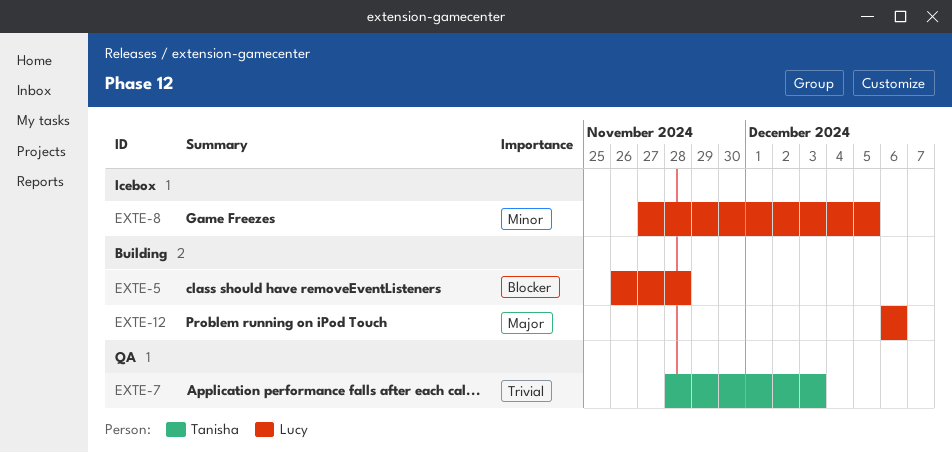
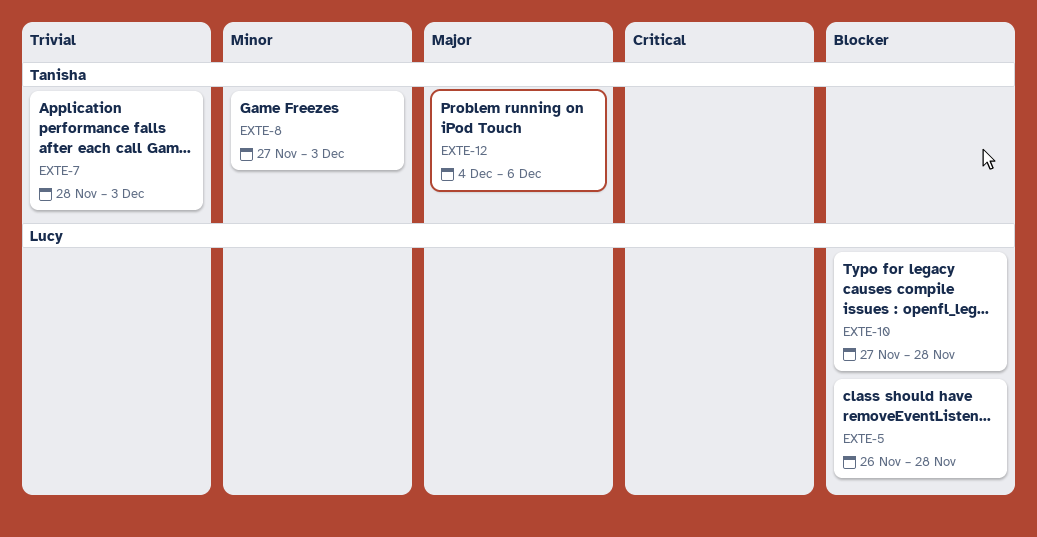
EXTE-8, owner: Lucy -> Tanisha
EXTE-8, due: Dec 5 -> Dec 3
EXTE-10: none -> present
EXTE-12, owner: Lucy -> Tanisha
EXTE-12, start: Dec 6 -> Dec 4

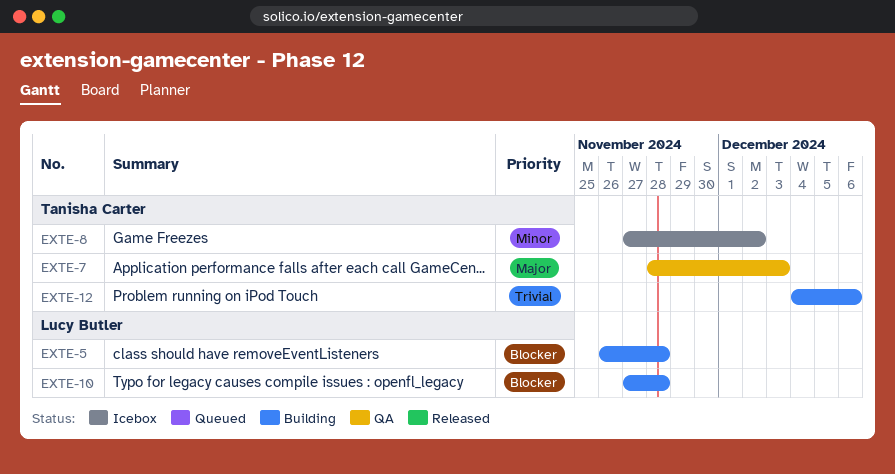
EXTE-7, priority: Trivial -> Major
EXTE-8, due: Dec 3 -> Dec 2
EXTE-12, priority: Major -> Trivial

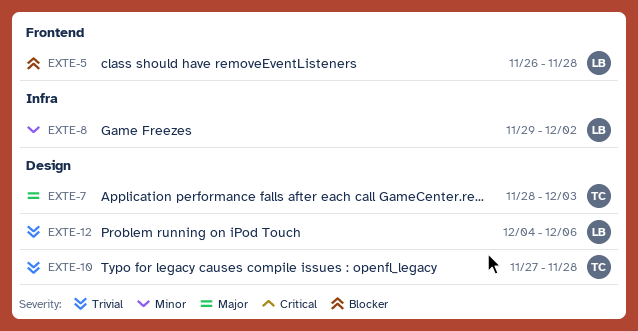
EXTE-8, owner: Tanisha Carter -> Lucy Butler
EXTE-8, start: Nov 27 -> Nov 29
EXTE-10, owner: Lucy Butler -> Tanisha Carter
EXTE-10, priority: Blocker -> Trivial
EXTE-12, owner: Tanisha Carter -> Lucy Butler

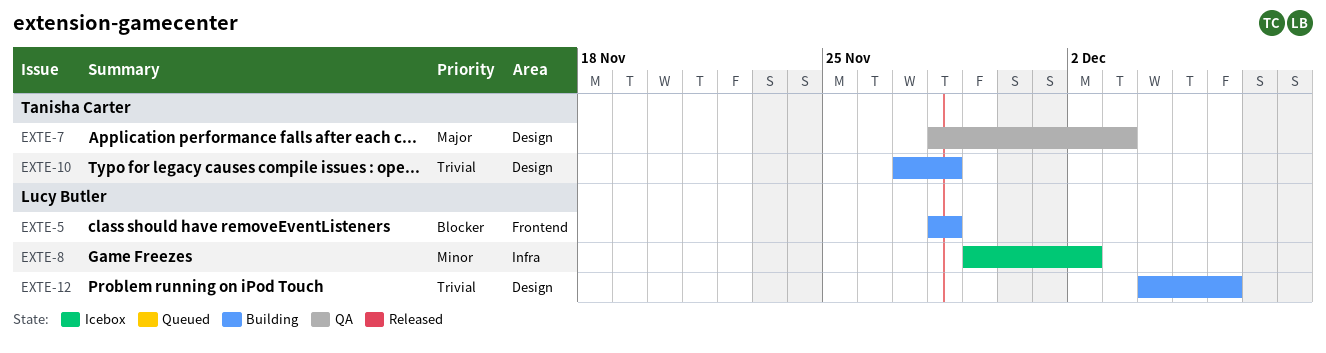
EXTE-5, start: Nov 26 -> Nov 28

